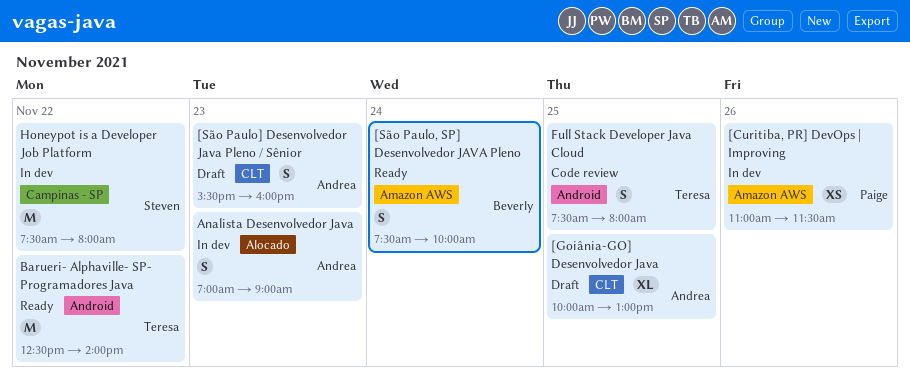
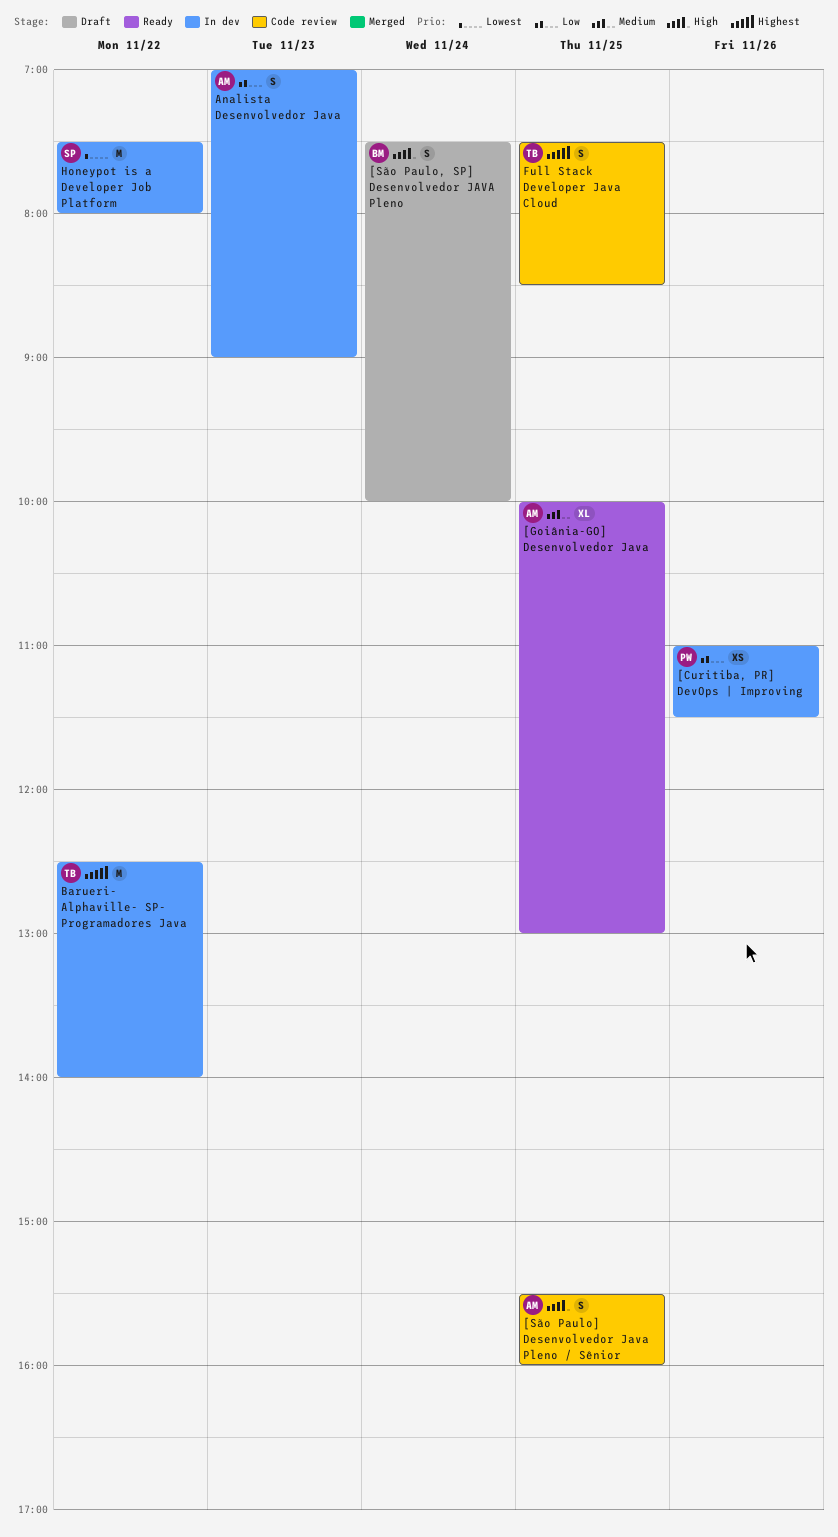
[Goiânia-GO] Desenvolvedor Java, status: Draft -> Ready
[São Paulo, SP] Desenvolvedor JAVA Pleno, status: Ready -> Draft
[São Paulo] Desenvolvedor Java Pleno / Sênior, status: Draft -> Code review
[São Paulo] Desenvolvedor Java Pleno / Sênior, day: Nov 23 -> Nov 25
Barueri- Alphaville- SP- Programadores Java, status: Ready -> In dev
Full Stack Developer Java Cloud, ends: 08:00 -> 08:30

